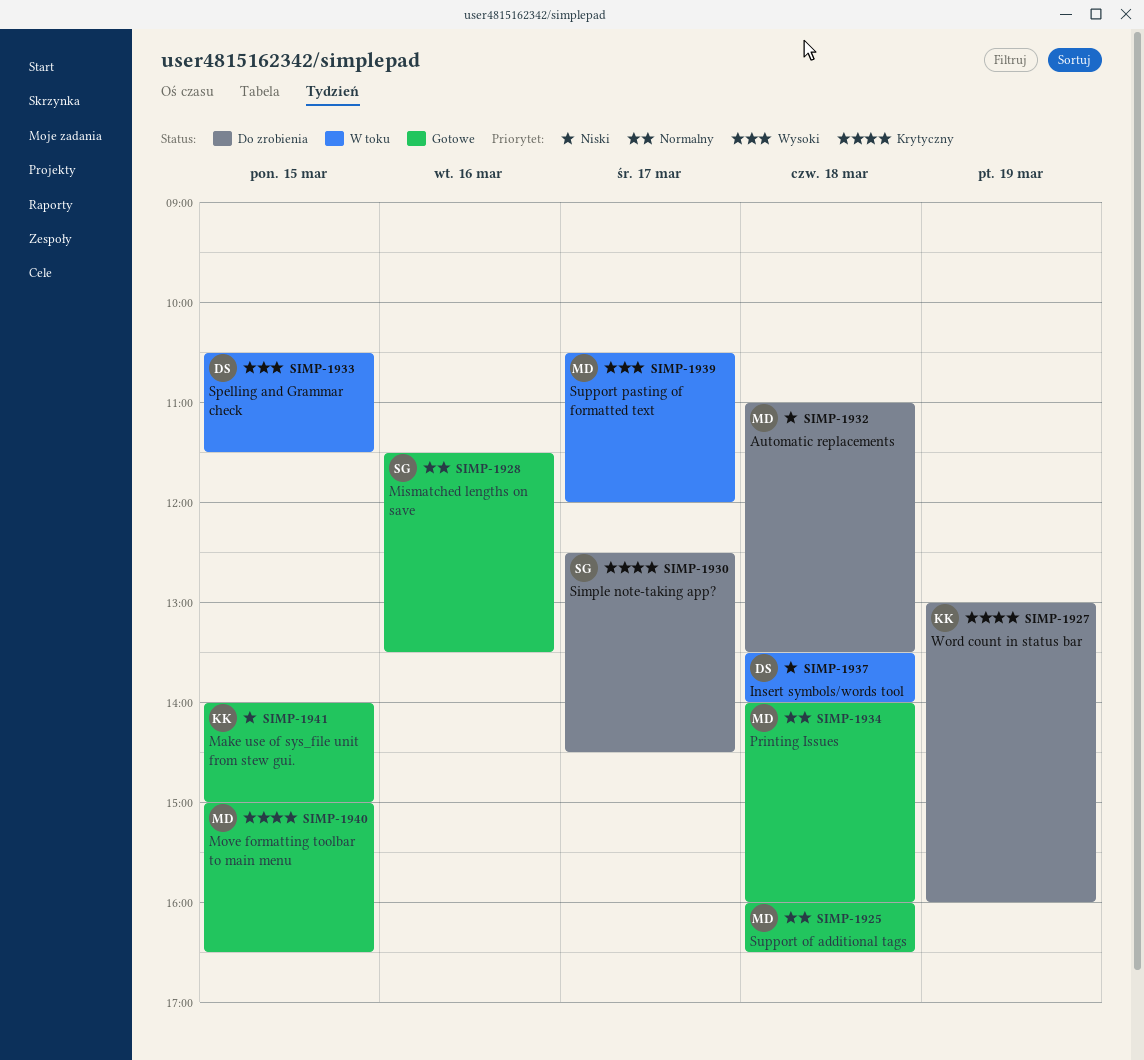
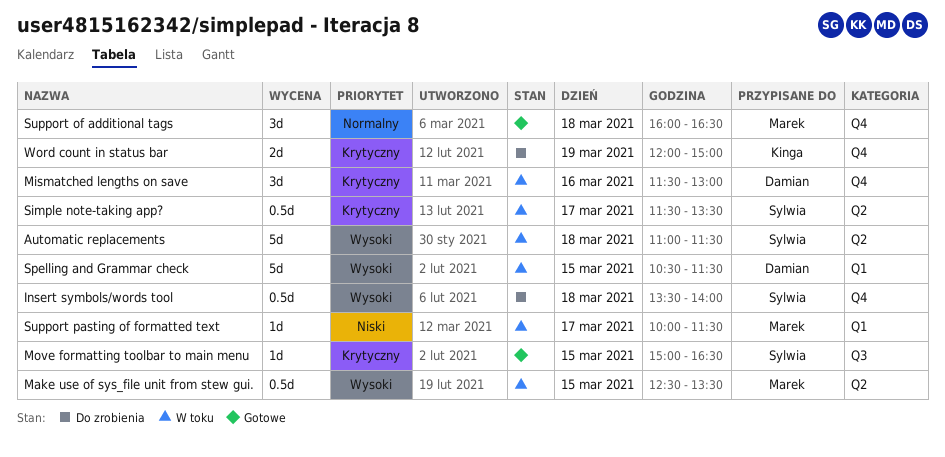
Automatic replacements, status: Do zrobienia -> W toku
Automatic replacements, owner: Marek -> Sylwia
Automatic replacements, priority: Niski -> Wysoki
Automatic replacements, ends: 13:30 -> 11:30
Insert symbols/words tool, status: W toku -> Do zrobienia
Insert symbols/words tool, owner: Damian -> Sylwia
Insert symbols/words tool, priority: Niski -> Wysoki
Make use of sys_file unit from stew gui., status: Gotowe -> W toku
Make use of sys_file unit from stew gui., owner: Kinga -> Marek
Make use of sys_file unit from stew gui., priority: Niski -> Wysoki
Make use of sys_file unit from stew gui., begins: 14:00 -> 12:30
Make use of sys_file unit from stew gui., ends: 15:00 -> 13:30
Mismatched lengths on save, status: Gotowe -> W toku
Mismatched lengths on save, owner: Sylwia -> Damian
Mismatched lengths on save, priority: Normalny -> Krytyczny
Mismatched lengths on save, ends: 13:30 -> 13:00
Move formatting toolbar to main menu, owner: Marek -> Sylwia
Printing Issues: present -> none
Simple note-taking app?, status: Do zrobienia -> W toku
Simple note-taking app?, begins: 12:30 -> 11:30
Simple note-taking app?, ends: 14:30 -> 13:30
Support pasting of formatted text, priority: Wysoki -> Niski
Support pasting of formatted text, begins: 10:30 -> 10:00
Support pasting of formatted text, ends: 12:00 -> 11:30
Word count in status bar, begins: 13:00 -> 12:00
Word count in status bar, ends: 16:00 -> 15:00

